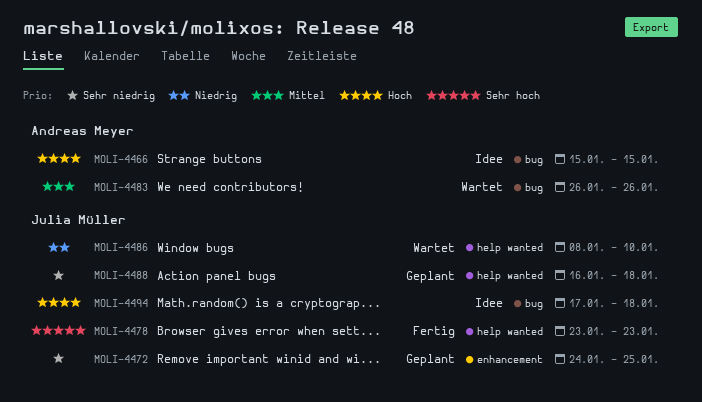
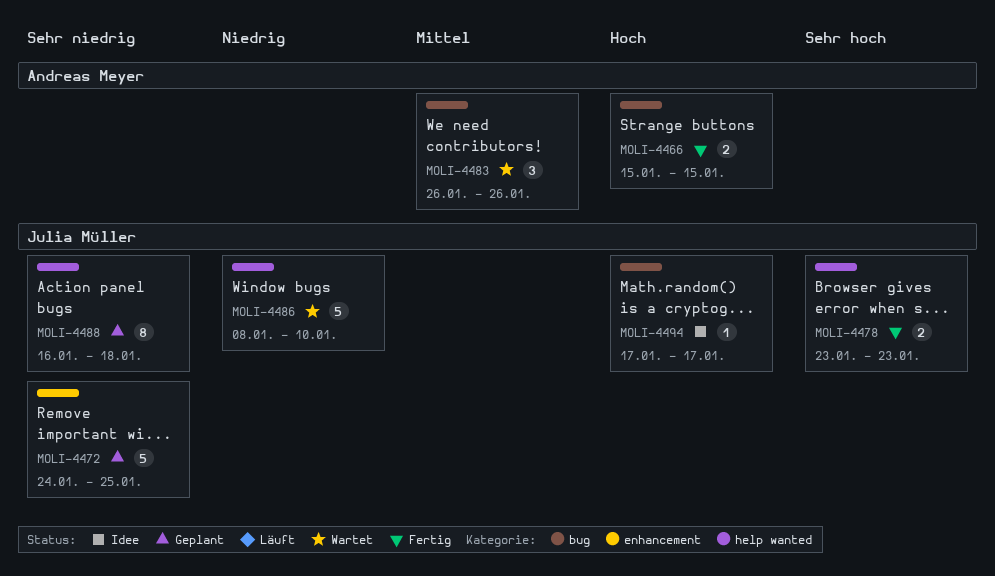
MOLI-4466, status: Idee -> Fertig
MOLI-4494, due: Jan 18 -> Jan 17

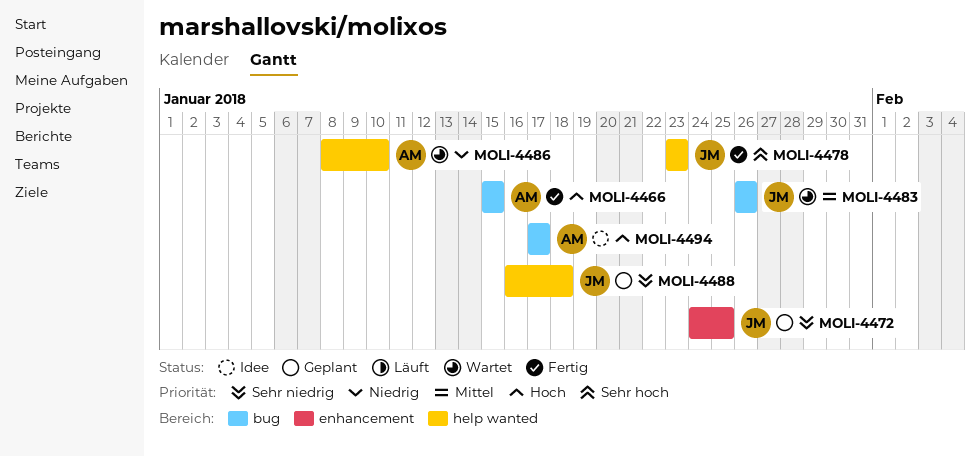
MOLI-4483, owner: Andreas Meyer -> Julia Müller
MOLI-4486, owner: Julia Müller -> Andreas Meyer
MOLI-4494, owner: Julia Müller -> Andreas Meyer

